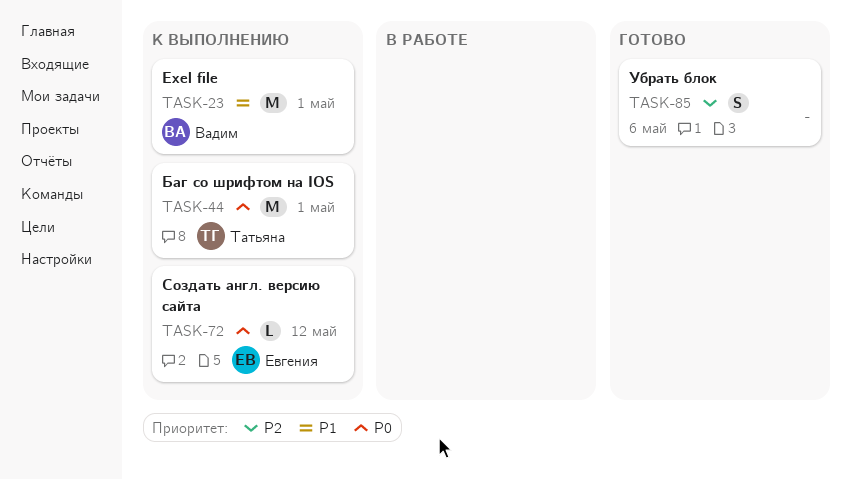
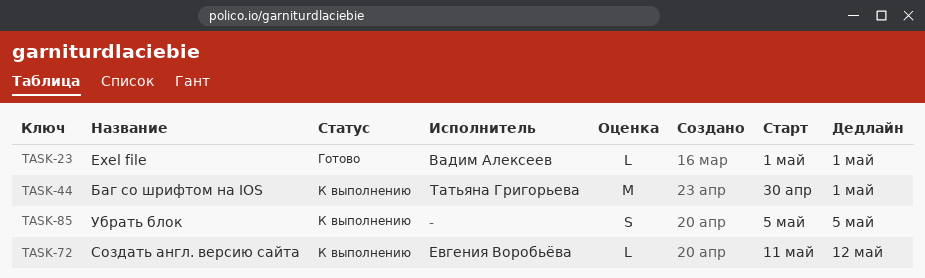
TASK-23, status: К выполнению -> Готово
TASK-23, estimate: M -> L
TASK-85, status: Готово -> К выполнению
TASK-85, due: May 6 -> May 5

